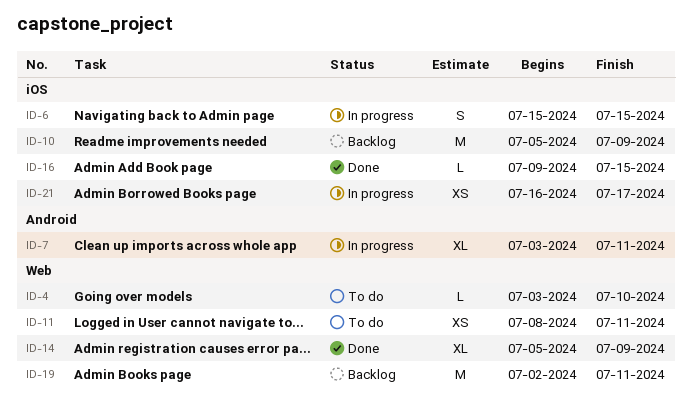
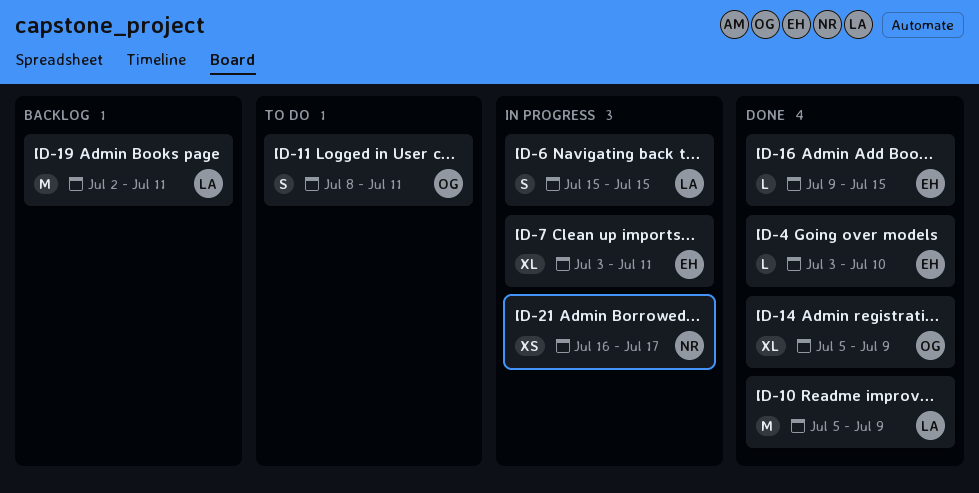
ID-4, status: To do -> Done
ID-10, status: Backlog -> Done
ID-11, estimate: XS -> S

